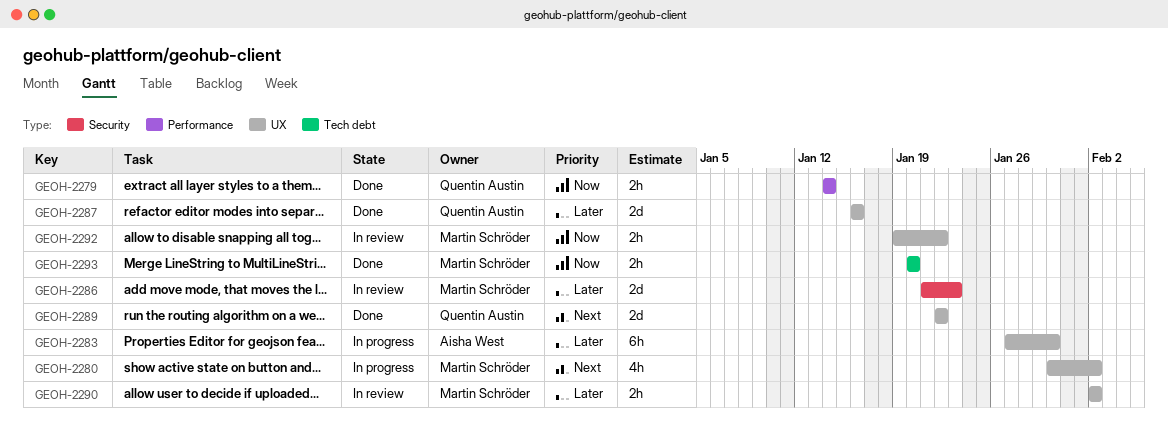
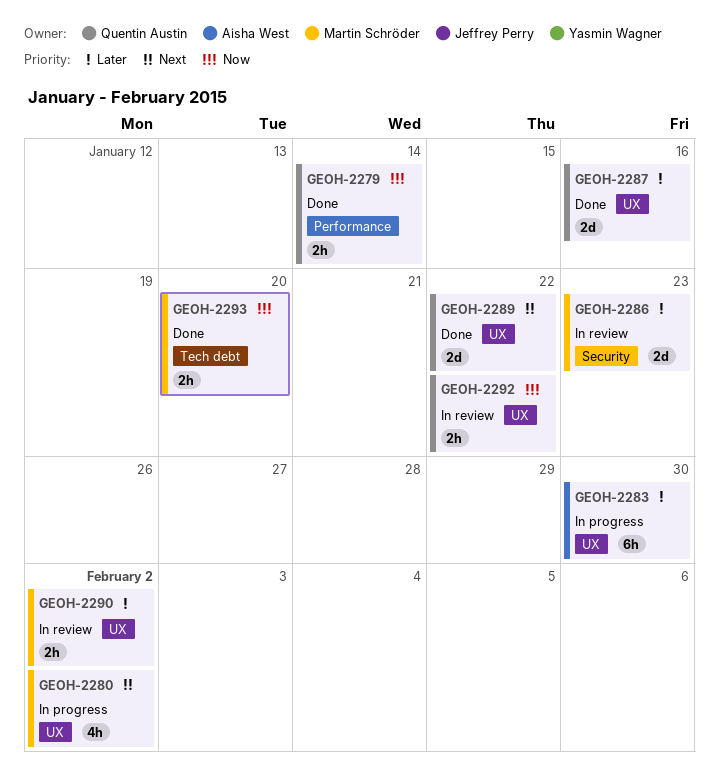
GEOH-2292, owner: Martin Schröder -> Quentin Austin

